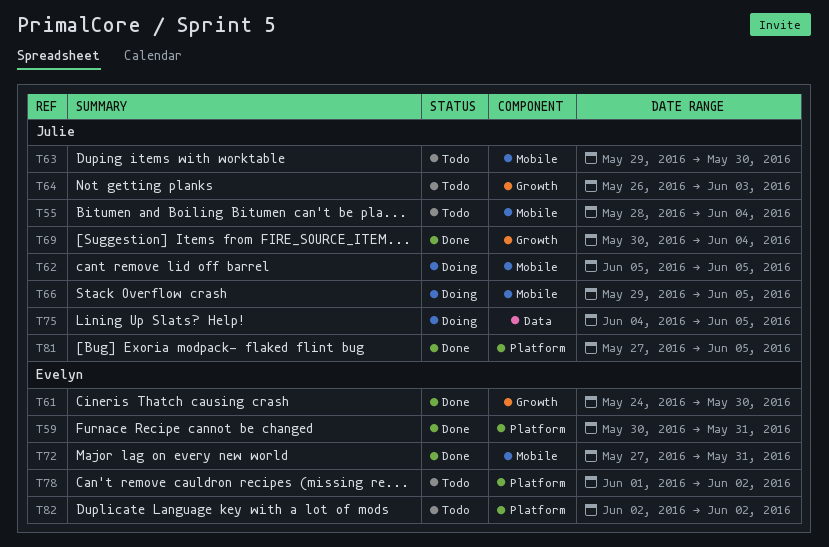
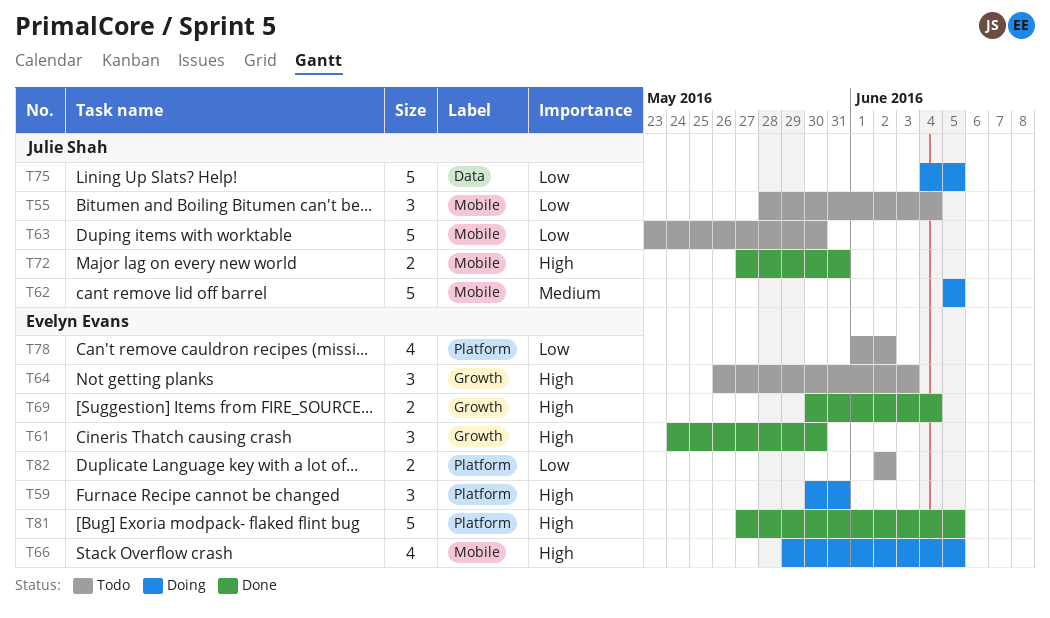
T59, status: Done -> Doing
T63, start: May 29 -> May 23
T64, owner: Julie Shah -> Evelyn Evans
T66, owner: Julie Shah -> Evelyn Evans
T69, owner: Julie Shah -> Evelyn Evans
T72, owner: Evelyn Evans -> Julie Shah
T81, owner: Julie Shah -> Evelyn Evans

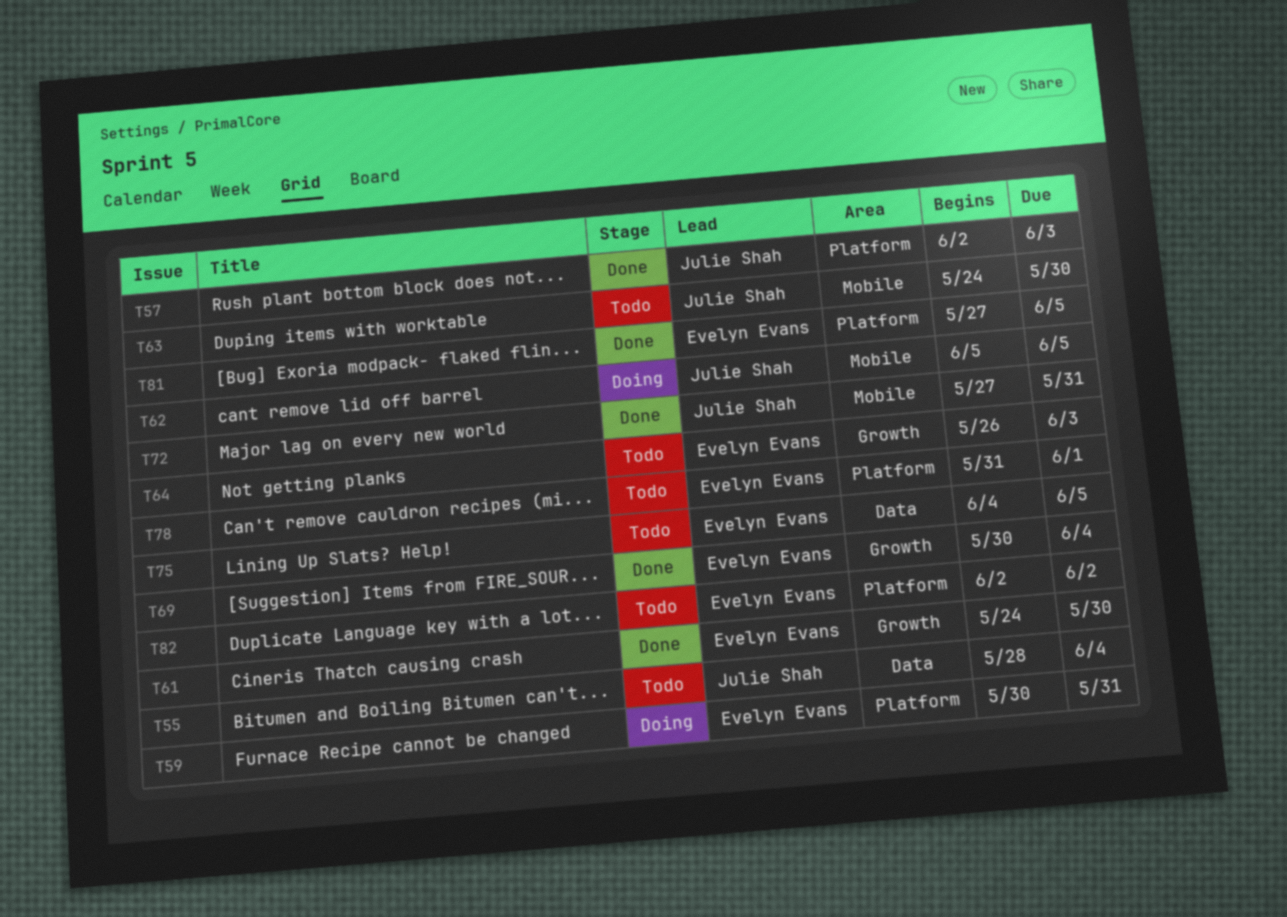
T55, label: Mobile -> Data
T57: none -> present
T63, start: May 23 -> May 24
T66: present -> none
T75, status: Doing -> Todo
T75, owner: Julie Shah -> Evelyn Evans
T78, start: Jun 1 -> May 31
T78, due: Jun 2 -> Jun 1

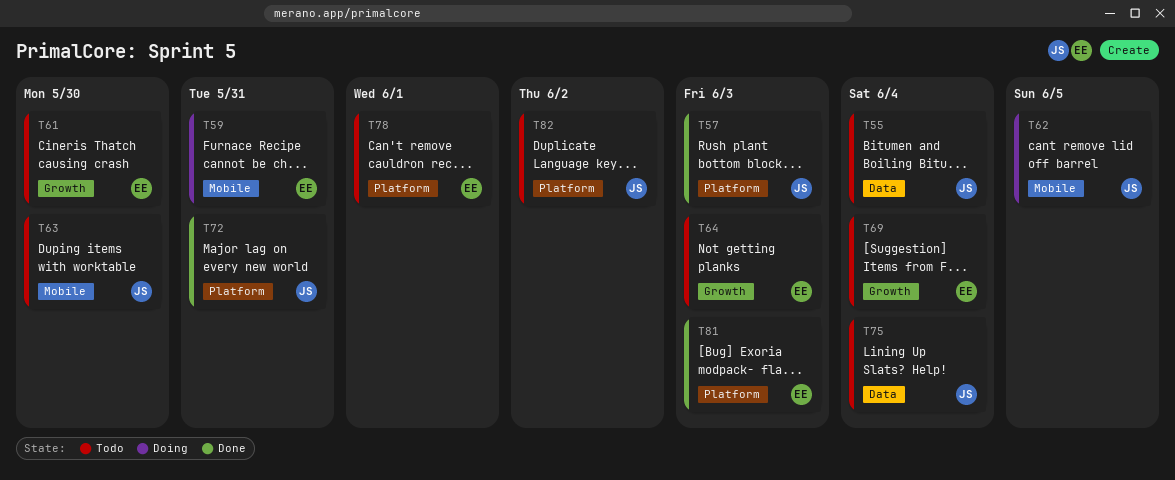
T59, label: Platform -> Mobile
T61, status: Done -> Todo
T69, status: Done -> Todo
T72, label: Mobile -> Platform
T75, owner: Evelyn Evans -> Julie Shah
T75, due: Jun 5 -> Jun 4
T81, due: Jun 5 -> Jun 3
T82, owner: Evelyn Evans -> Julie Shah

